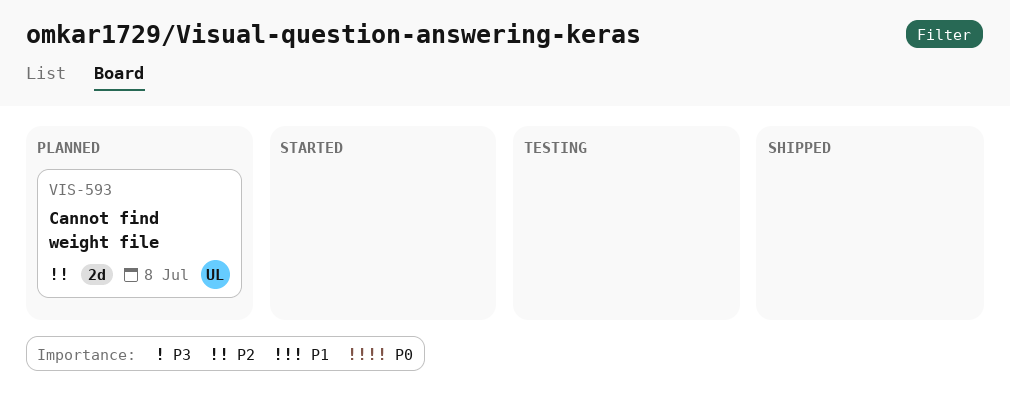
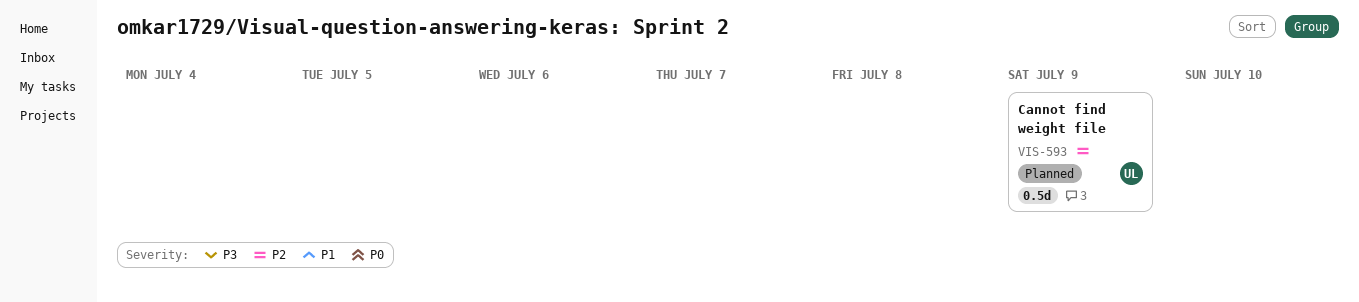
VIS-593, estimate: 2d -> 0.5d
VIS-593, due: Jul 8 -> Jul 9

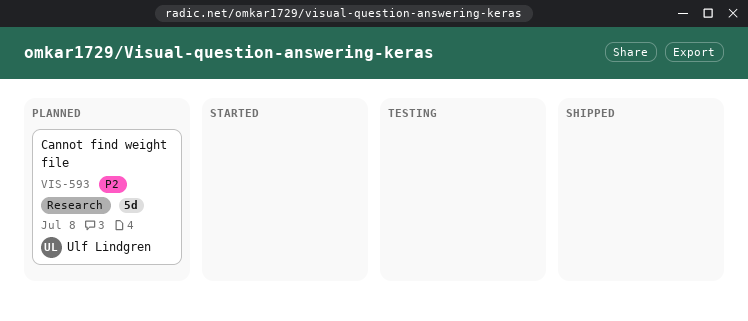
VIS-593, estimate: 0.5d -> 5d
VIS-593, due: Jul 9 -> Jul 8

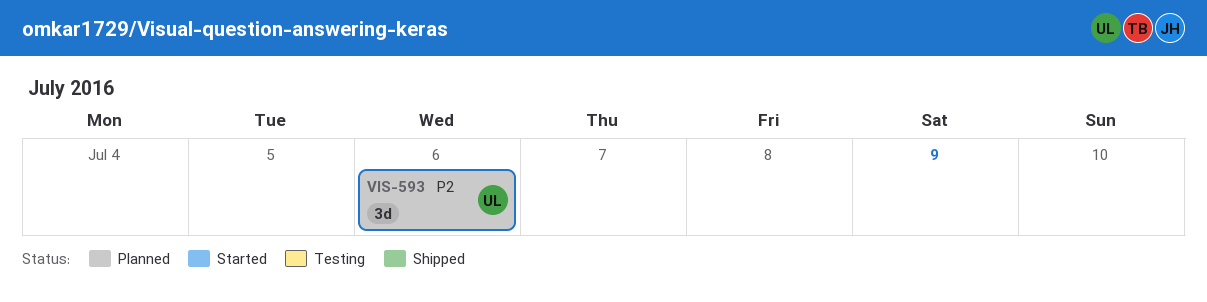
VIS-593, estimate: 5d -> 3d
VIS-593, due: Jul 8 -> Jul 6

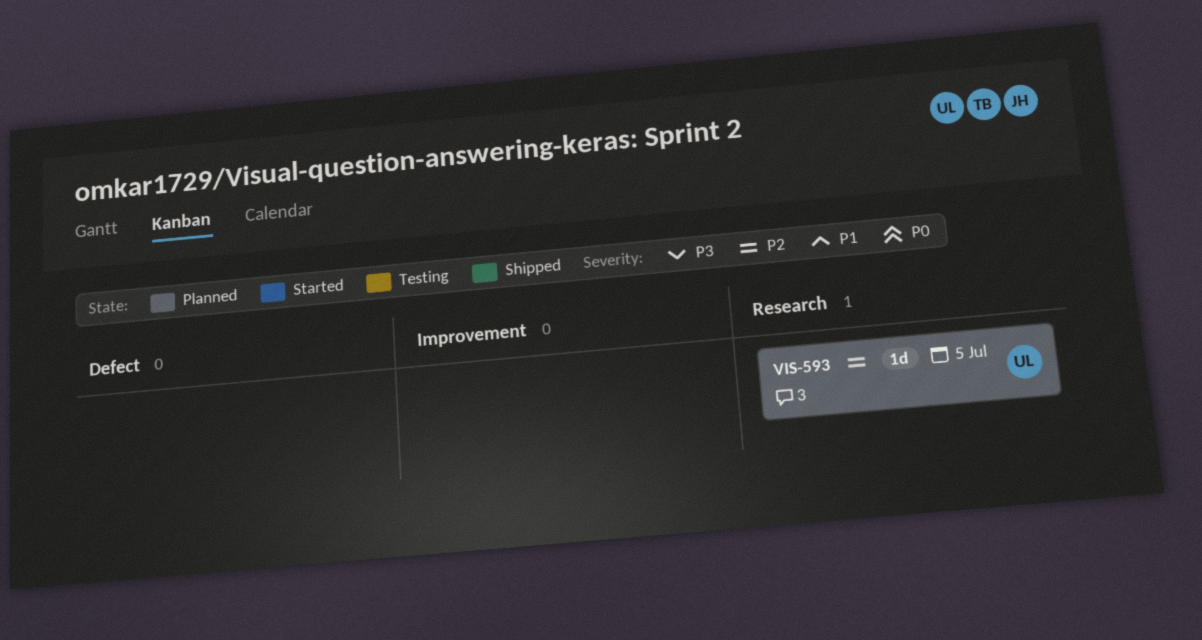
VIS-593, estimate: 3d -> 1d
VIS-593, due: Jul 6 -> Jul 5

